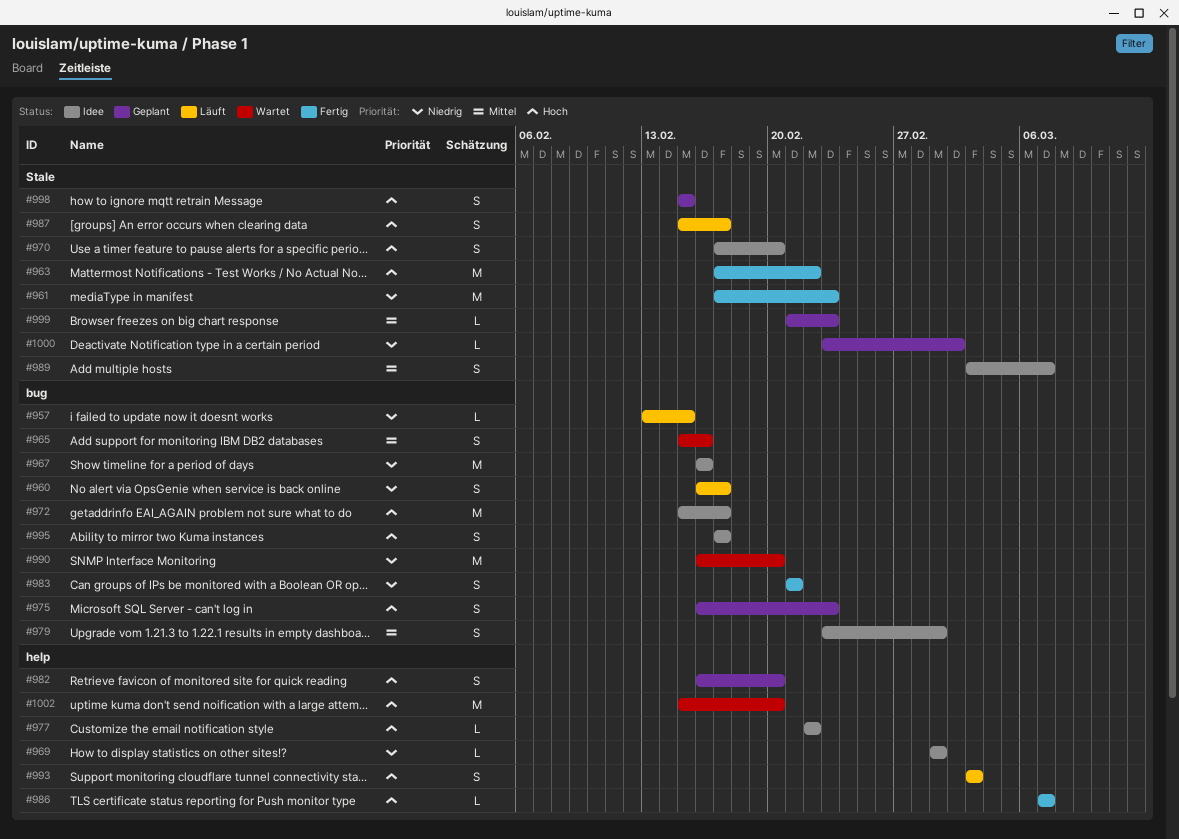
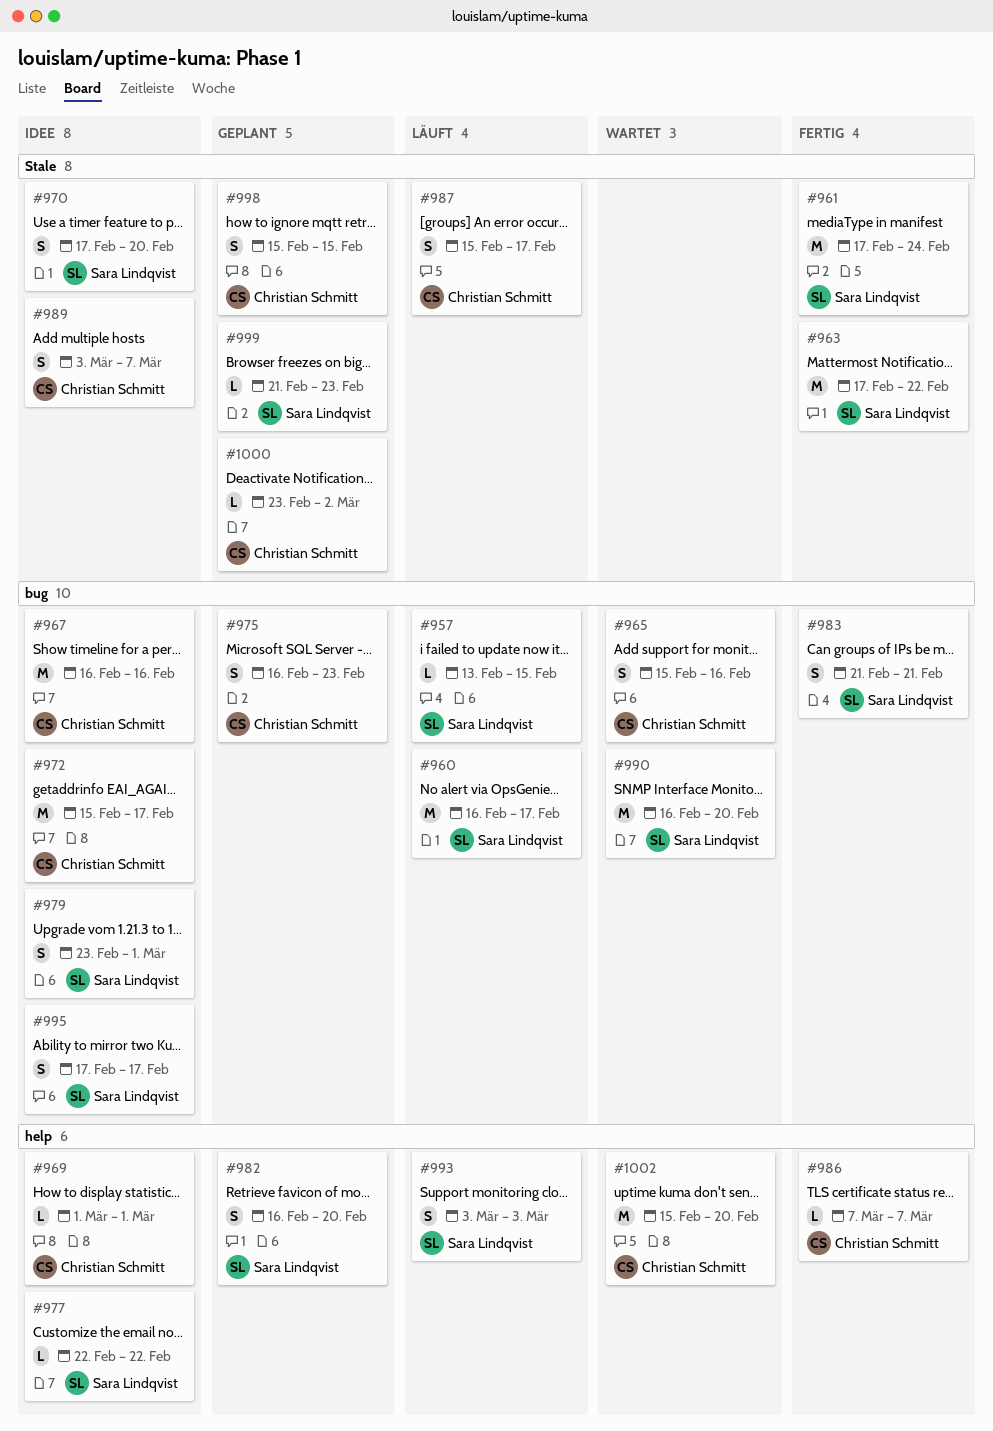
#960, estimate: S -> M
#961, due: Feb 23 -> Feb 24

